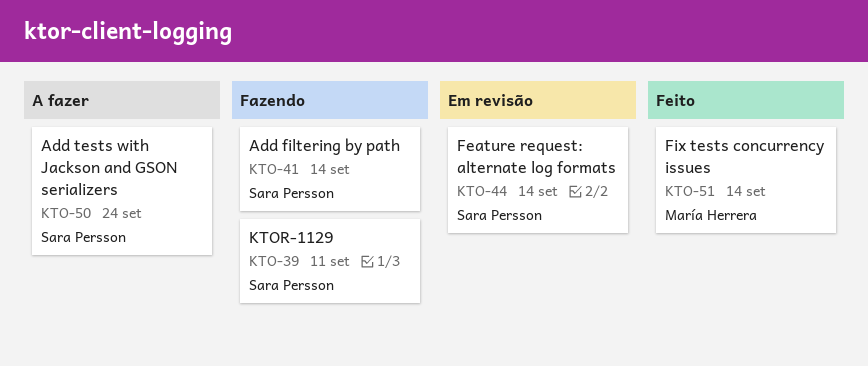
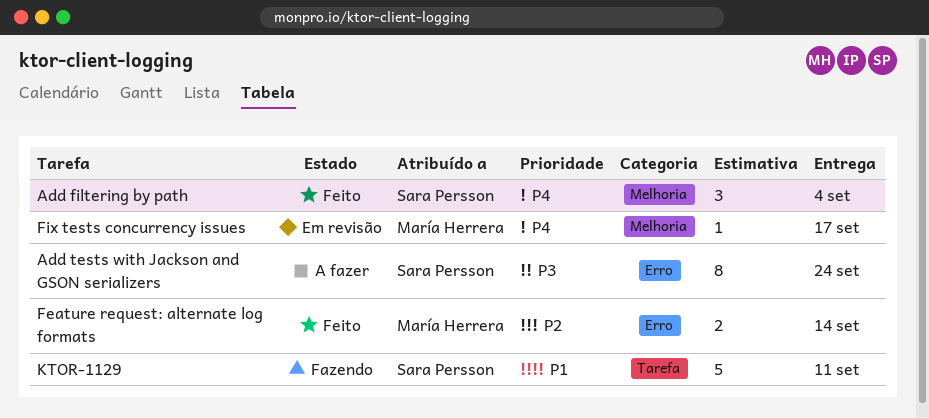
Add filtering by path, status: Fazendo -> Feito
Add filtering by path, due: Sep 14 -> Sep 4
Feature request: alternate log formats, status: Em revisão -> Feito
Feature request: alternate log formats, owner: Sara Persson -> María Herrera
Fix tests concurrency issues, status: Feito -> Em revisão
Fix tests concurrency issues, due: Sep 14 -> Sep 17

